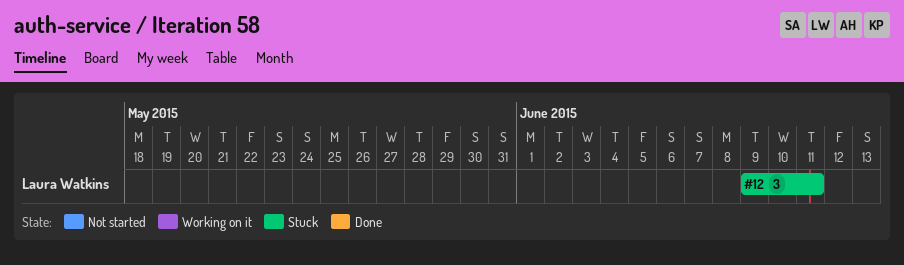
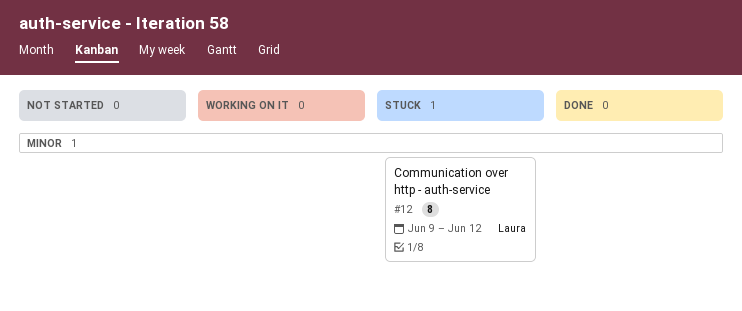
#12, estimate: 3 -> 8
#12, due: Jun 11 -> Jun 12

